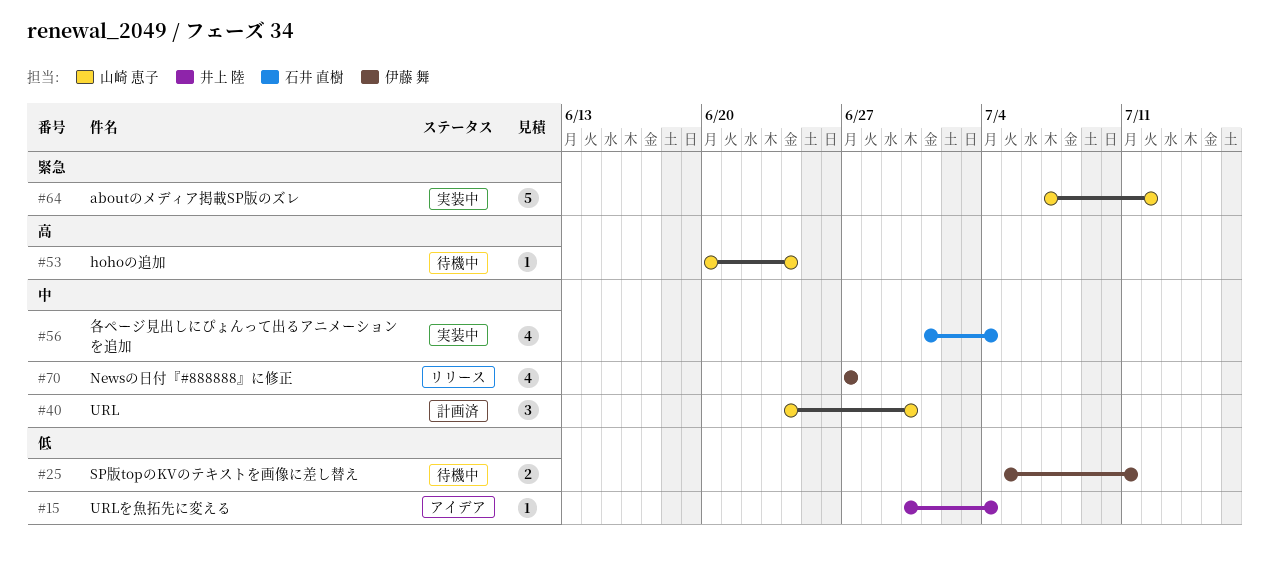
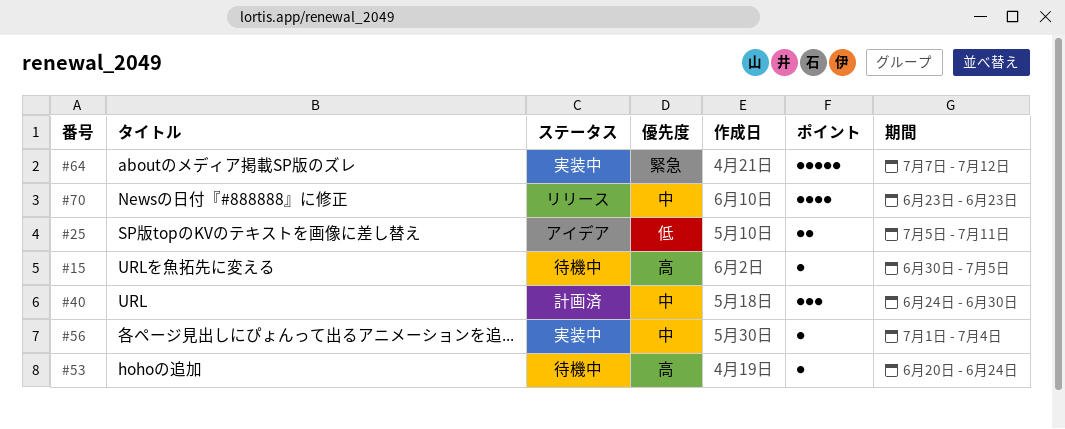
#15, status: アイデア -> 待機中
#15, priority: 低 -> 高
#15, due: Jul 4 -> Jul 5
#25, status: 待機中 -> アイデア
#56, estimate: 4 -> 1
#70, start: Jun 27 -> Jun 23
#70, due: Jun 27 -> Jun 23

